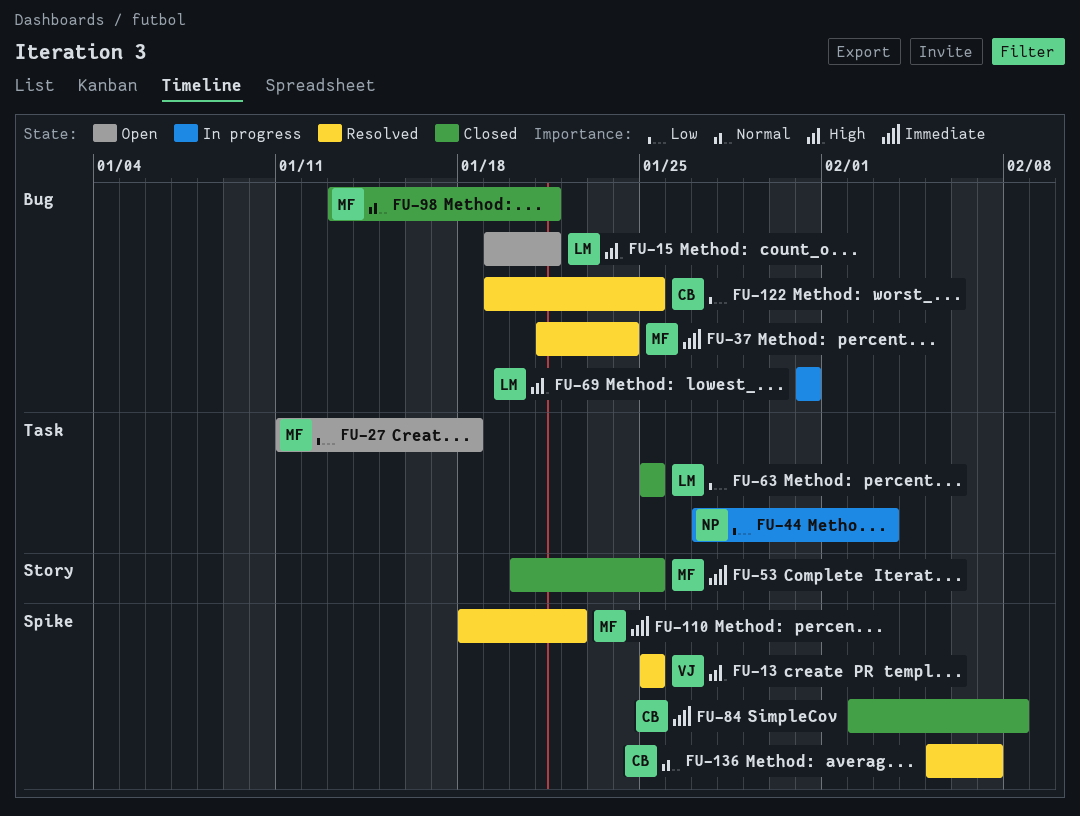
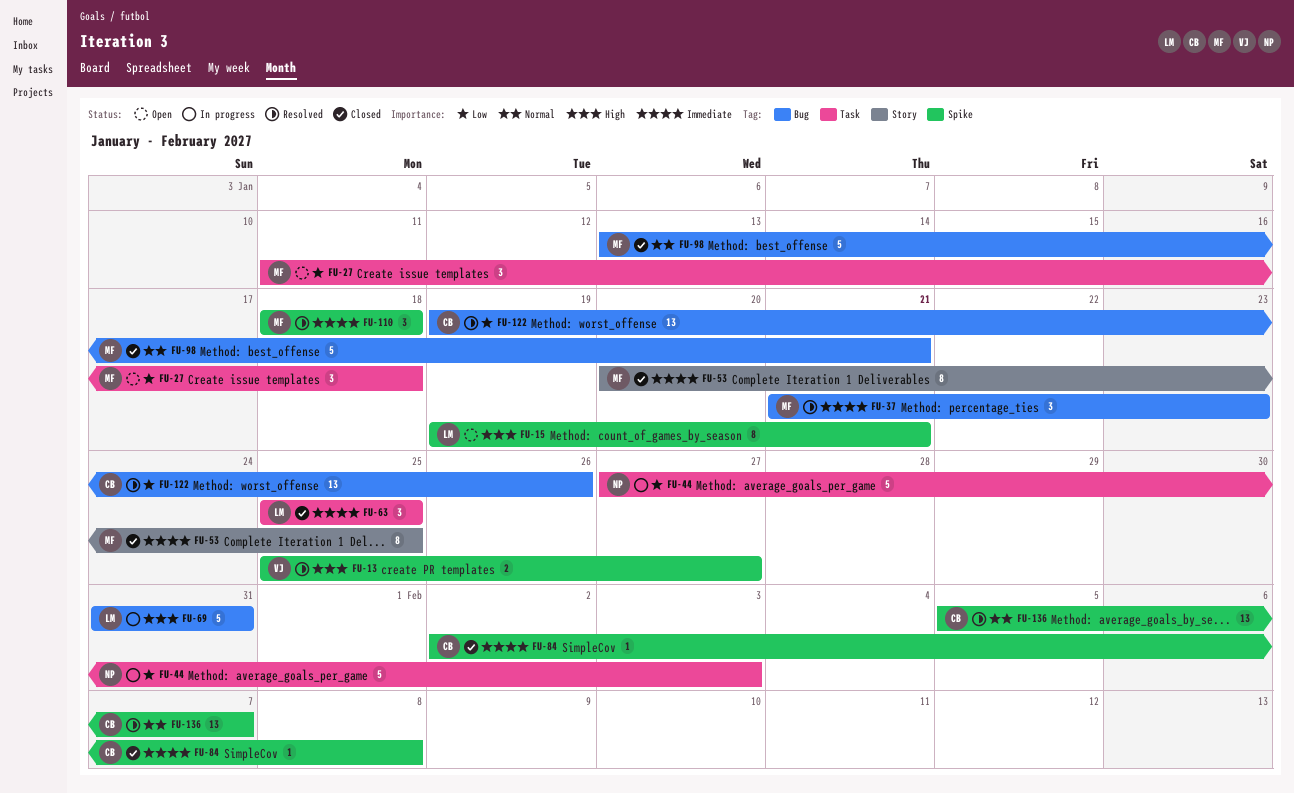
FU-13, due: Jan 25 -> Jan 27
FU-15, label: Bug -> Spike
FU-37, due: Jan 24 -> Jan 23
FU-63, priority: Low -> Immediate
FU-110, due: Jan 22 -> Jan 18
FU-122, due: Jan 25 -> Jan 26

